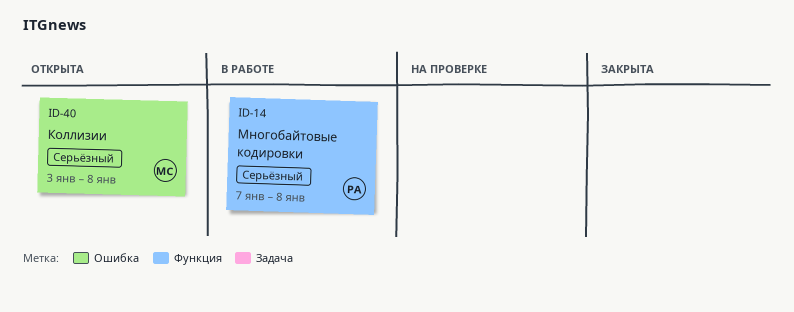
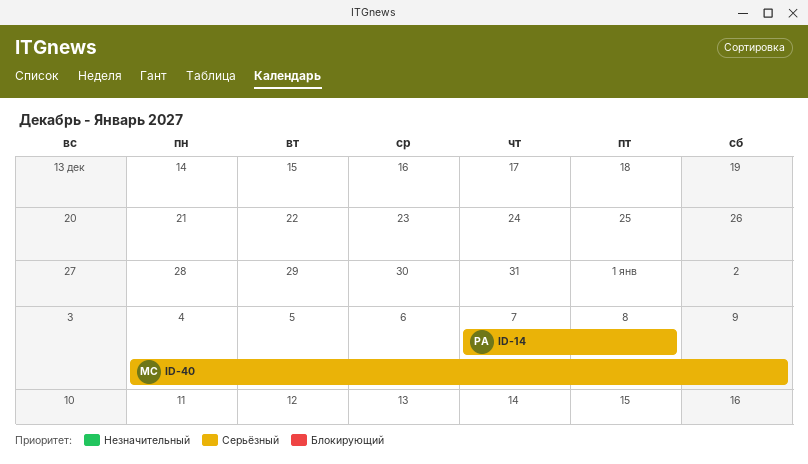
ID-40, start: Jan 3 -> Jan 4
ID-40, due: Jan 8 -> Jan 9

